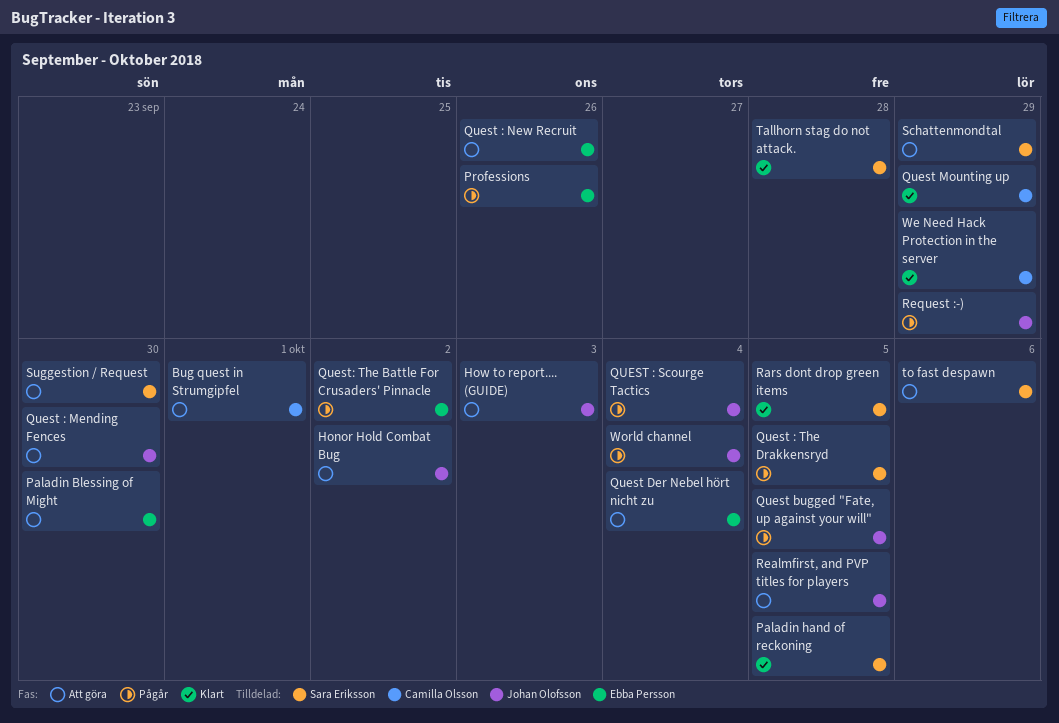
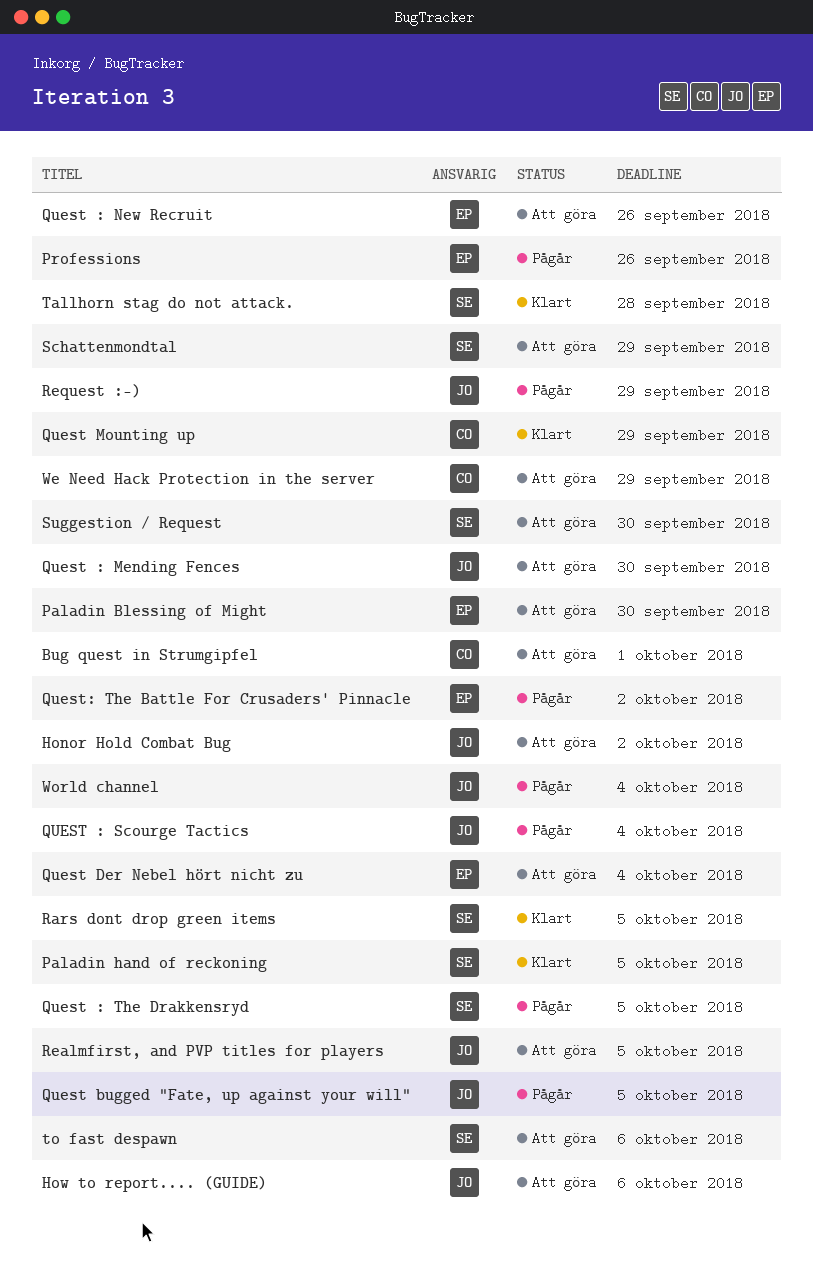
How to report.... (GUIDE), due: Oct 3 -> Oct 6
We Need Hack Protection in the server, status: Klart -> Att göra

